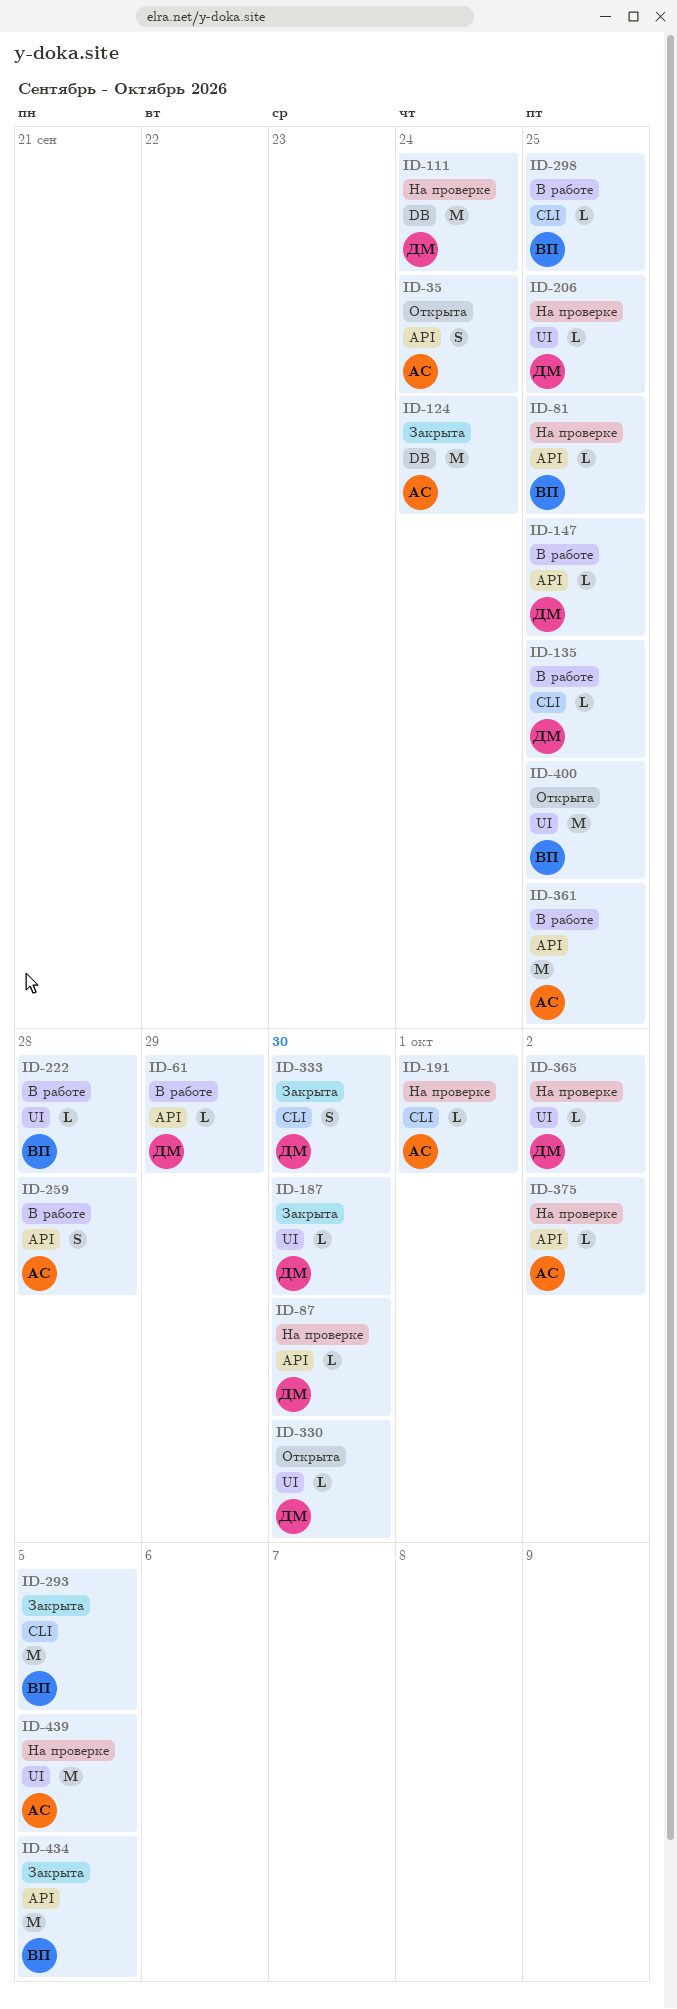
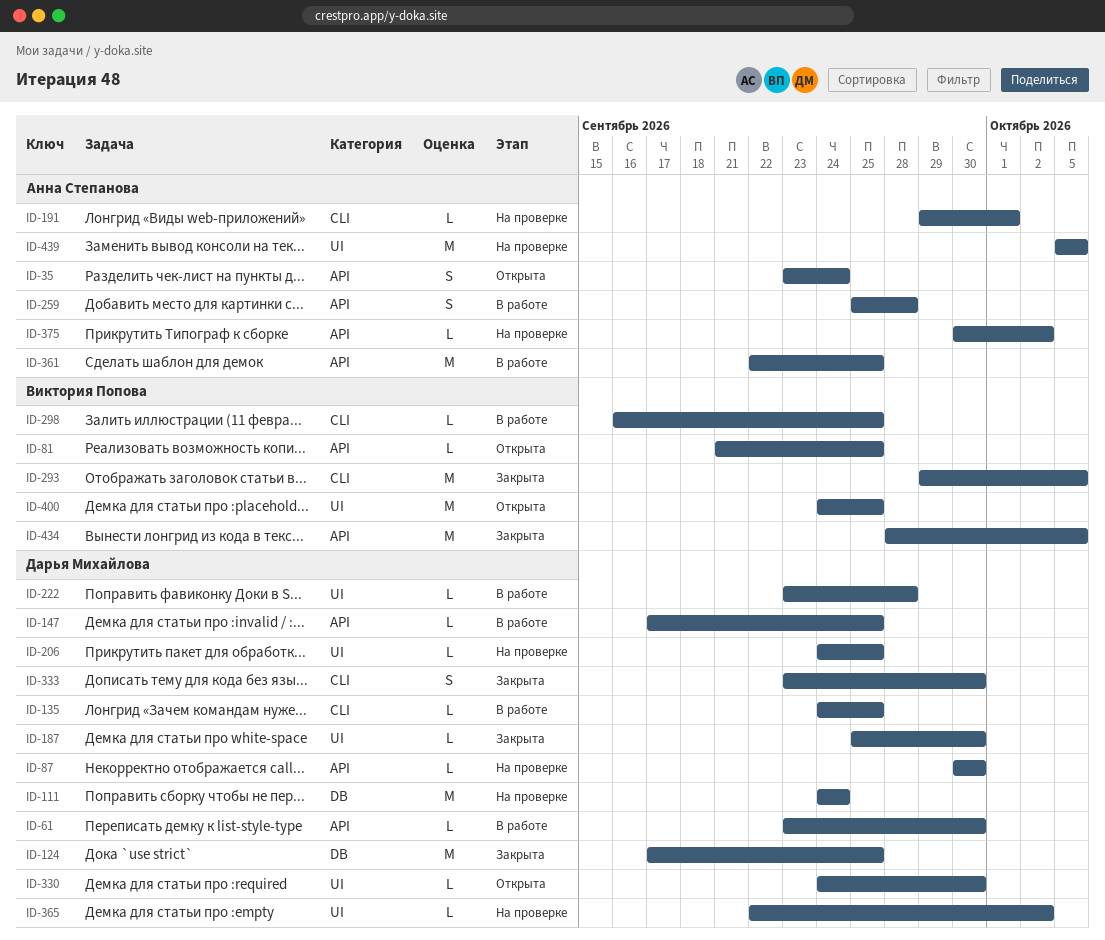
ID-61, due: Sep 29 -> Sep 30
ID-81, status: На проверке -> Открыта
ID-124, owner: Анна Степанова -> Дарья Михайлова
ID-124, due: Sep 24 -> Sep 25
ID-222, owner: Виктория Попова -> Дарья Михайлова

